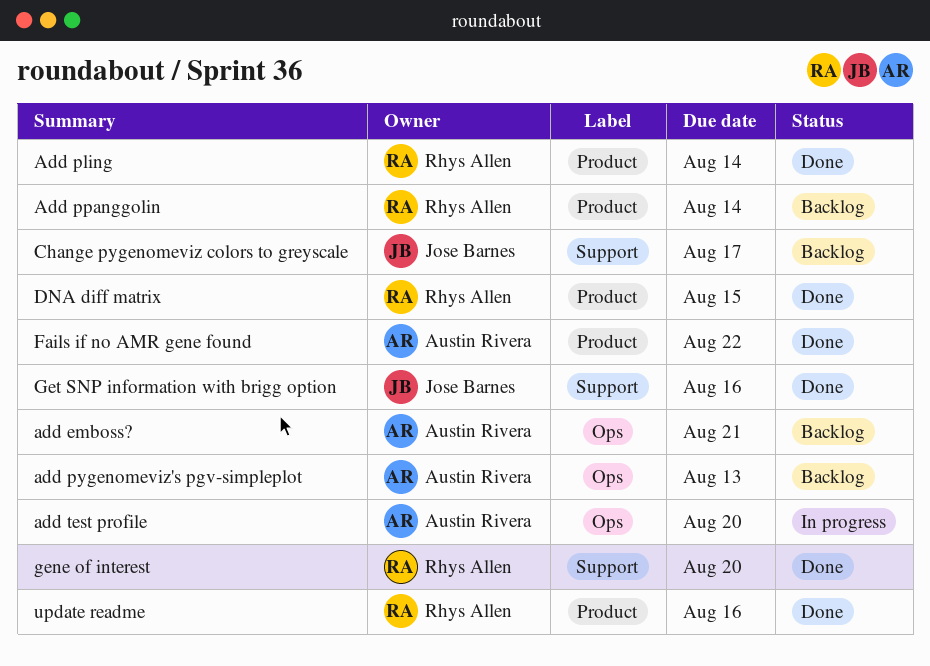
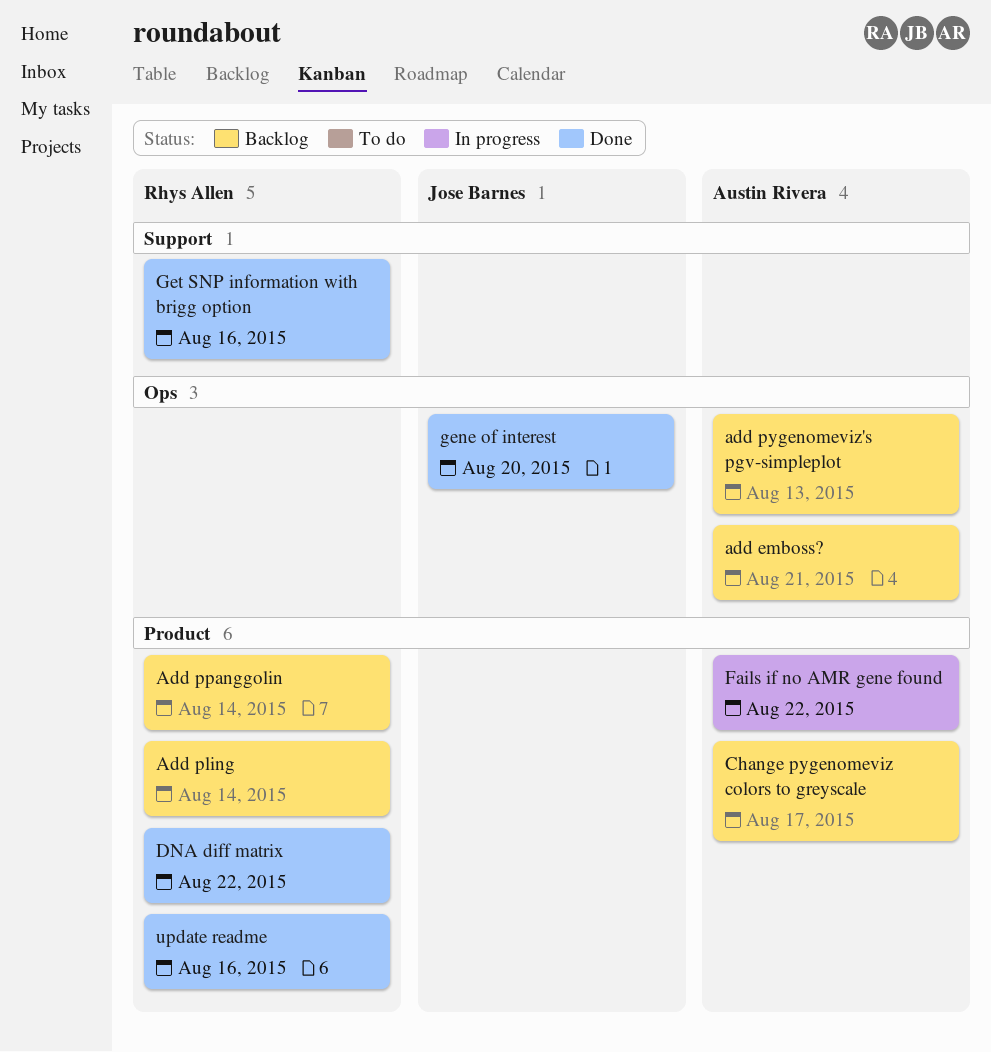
Add pling, status: Done -> Backlog
add test profile: present -> none
Change pygenomeviz colors to greyscale, owner: Jose Barnes -> Austin Rivera
Change pygenomeviz colors to greyscale, label: Support -> Product
DNA diff matrix, due: Aug 15 -> Aug 22
Fails if no AMR gene found, status: Done -> In progress
gene of interest, owner: Rhys Allen -> Jose Barnes
gene of interest, label: Support -> Ops
Get SNP information with brigg option, owner: Jose Barnes -> Rhys Allen

